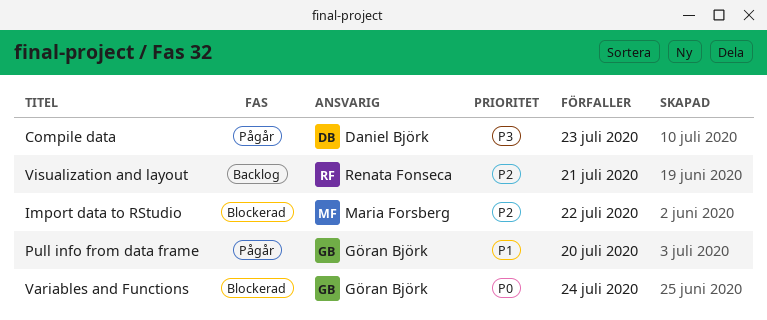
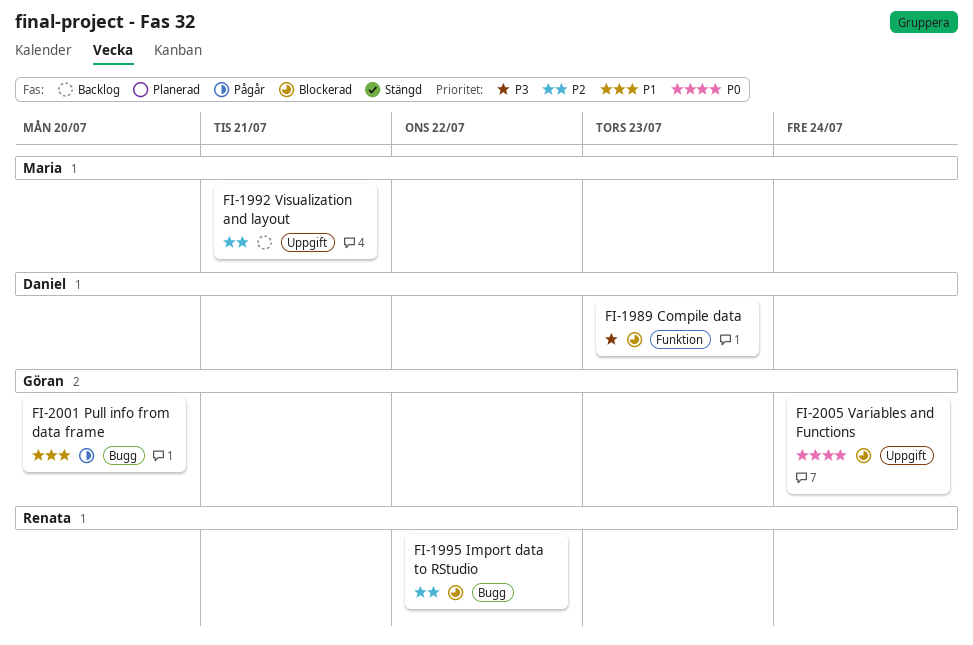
Compile data, status: Pågår -> Blockerad
Import data to RStudio, owner: Maria Forsberg -> Renata Fonseca
Visualization and layout, owner: Renata Fonseca -> Maria Forsberg

